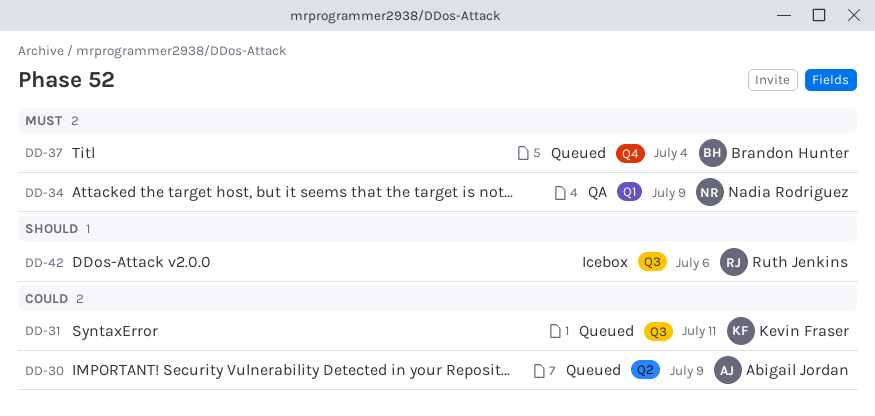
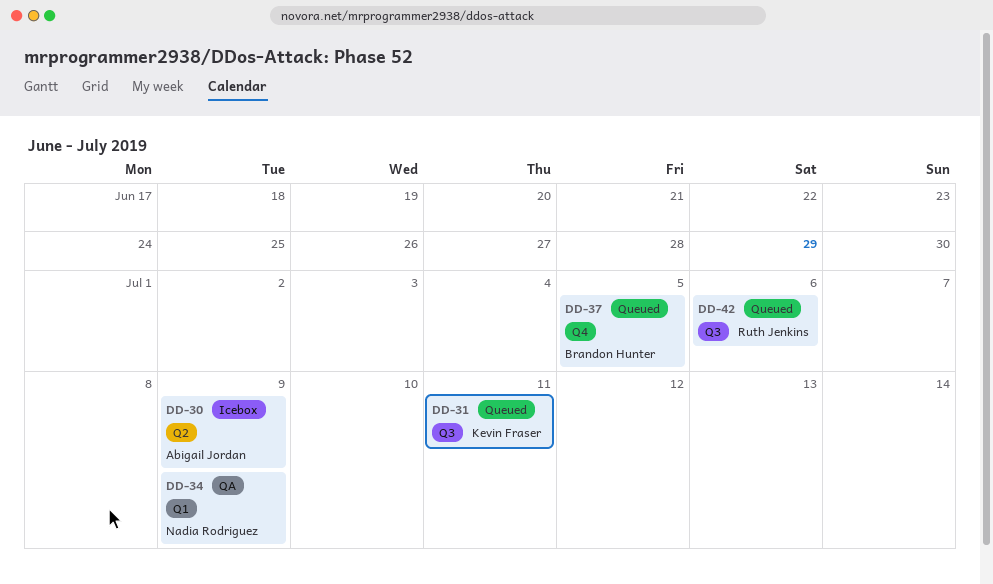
DD-30, status: Queued -> Icebox
DD-37, due: Jul 4 -> Jul 5
DD-42, status: Icebox -> Queued

